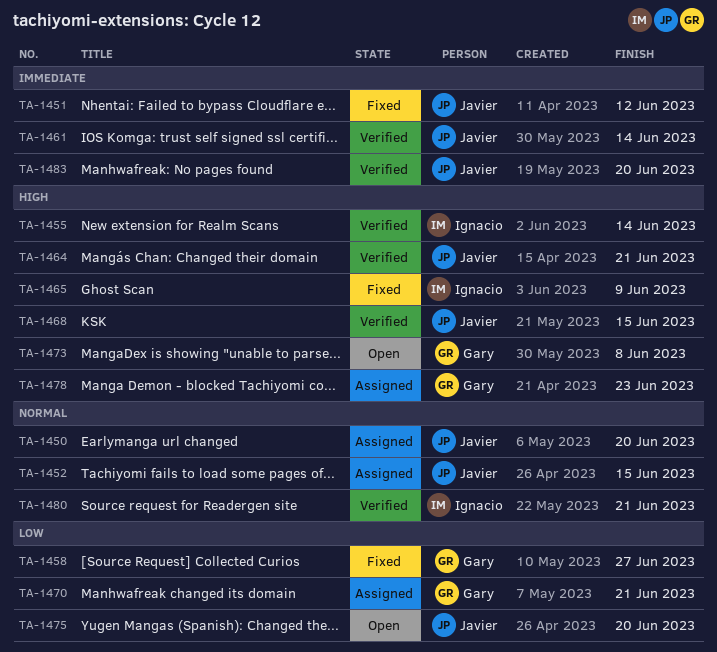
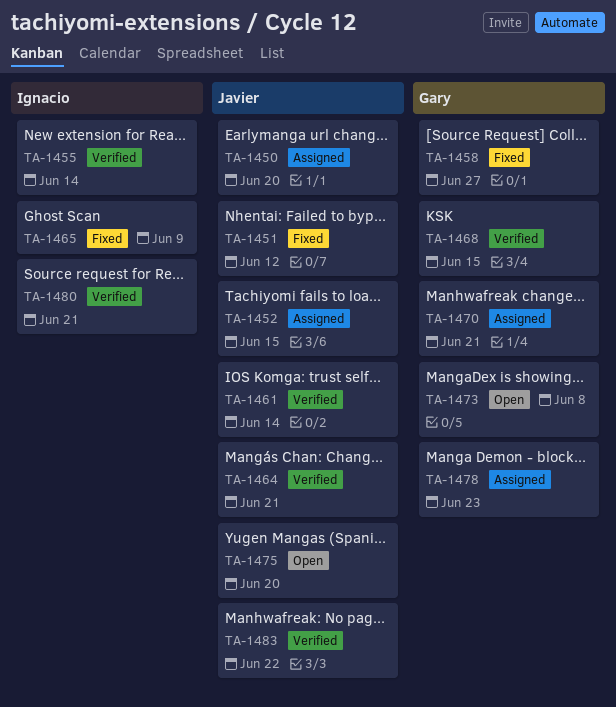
TA-1468, owner: Javier -> Gary
TA-1483, due: Jun 20 -> Jun 22

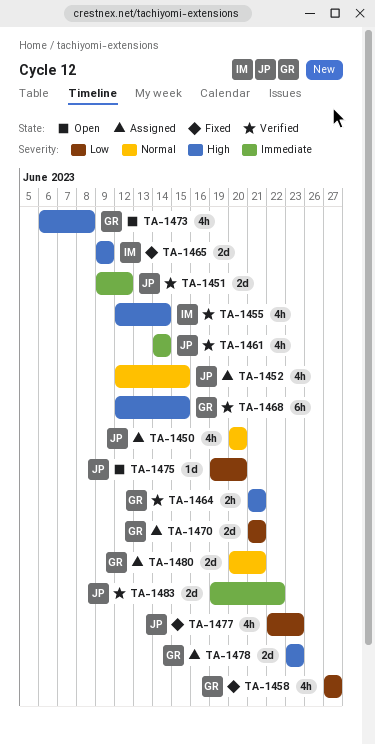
TA-1451, status: Fixed -> Verified
TA-1464, owner: Javier -> Gary
TA-1477: none -> present
TA-1480, status: Verified -> Assigned
TA-1480, owner: Ignacio -> Gary

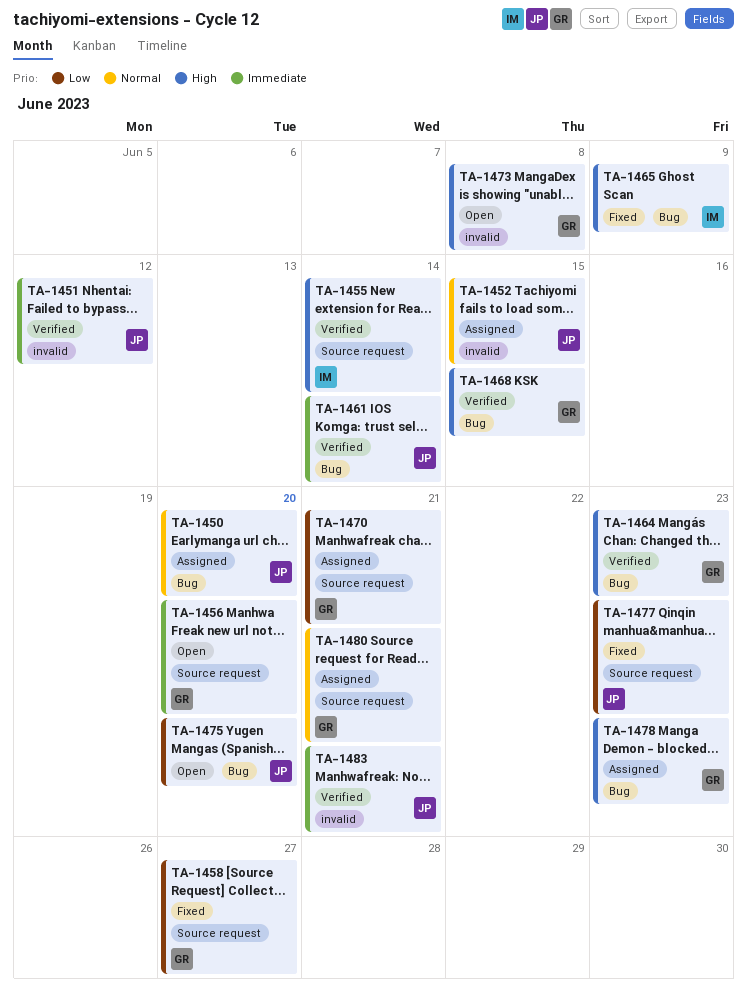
TA-1456: none -> present
TA-1464, due: Jun 21 -> Jun 23
TA-1483, due: Jun 22 -> Jun 21

